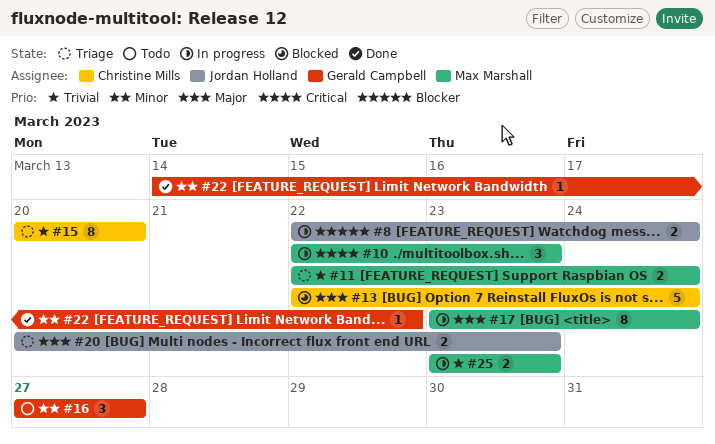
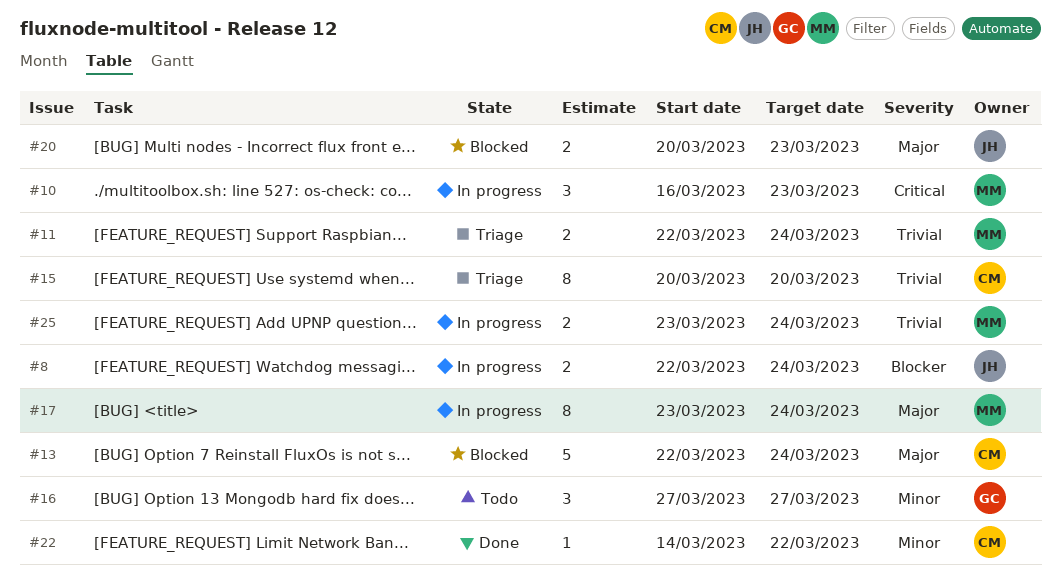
#10, start: Mar 22 -> Mar 16
#20, status: Triage -> Blocked
#22, owner: Gerald Campbell -> Christine Mills
#25, due: Mar 23 -> Mar 24

